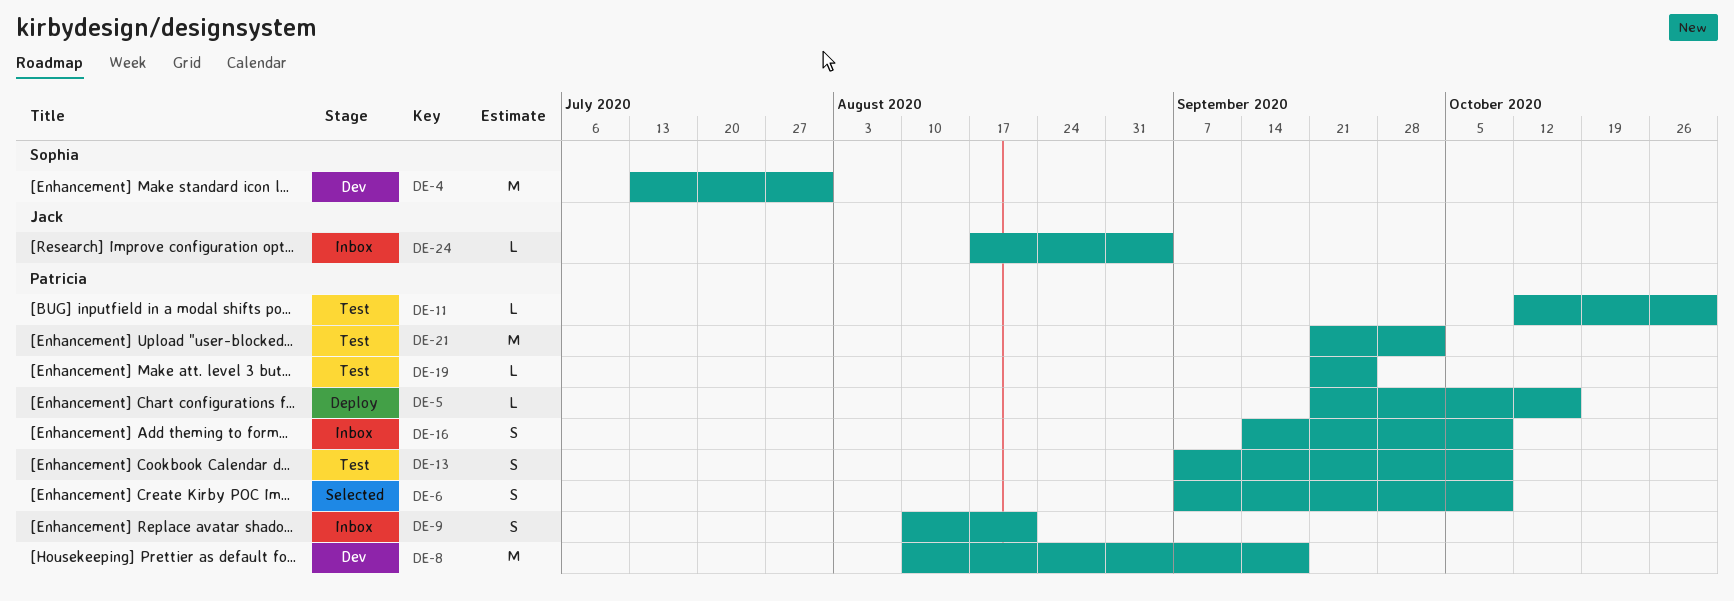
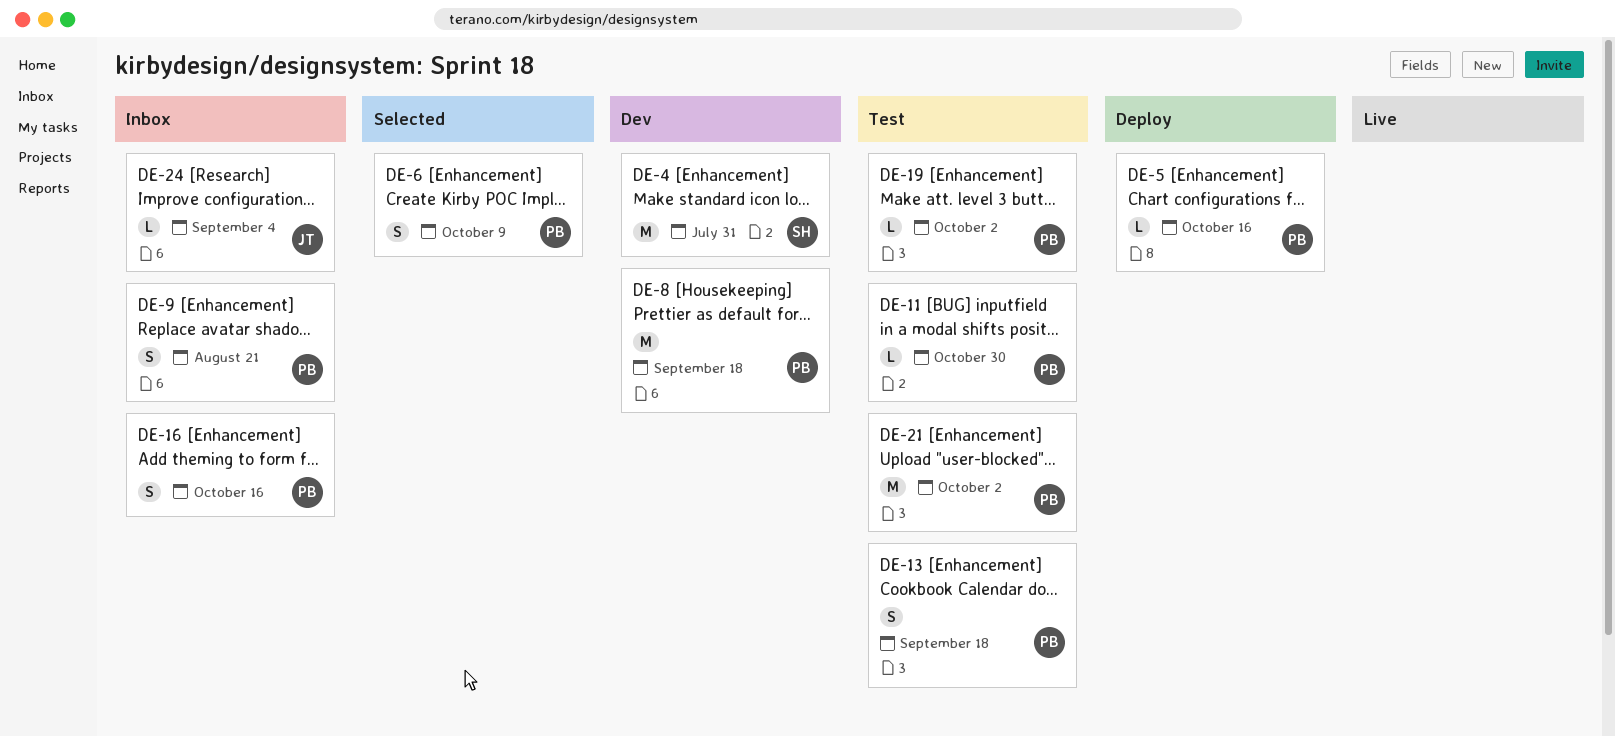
DE-13, due: Oct 9 -> Sep 18
DE-16, due: Oct 9 -> Oct 16
DE-19, due: Sep 25 -> Oct 2

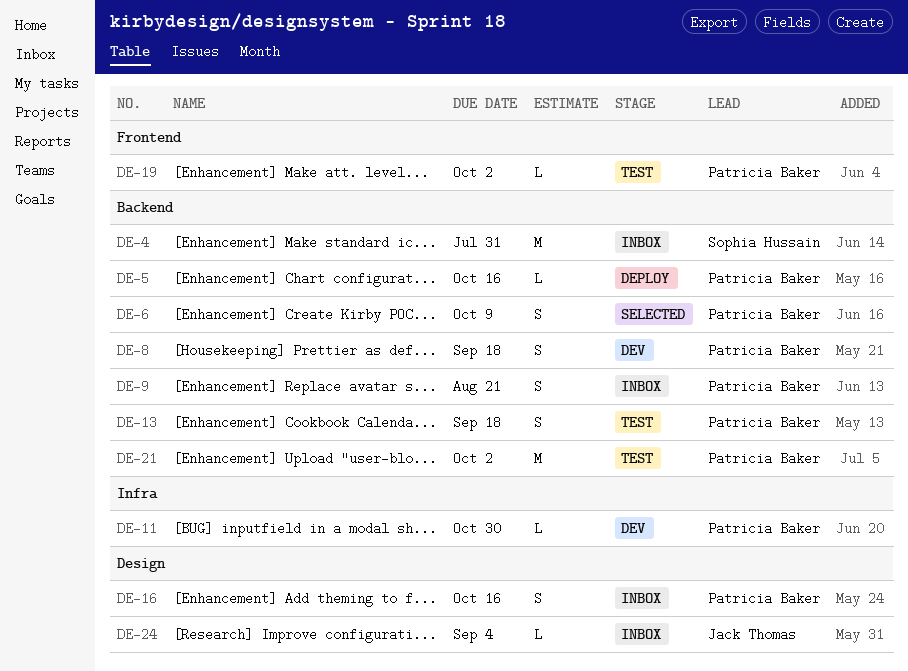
DE-4, status: Dev -> Inbox
DE-8, estimate: M -> S
DE-11, status: Test -> Dev

